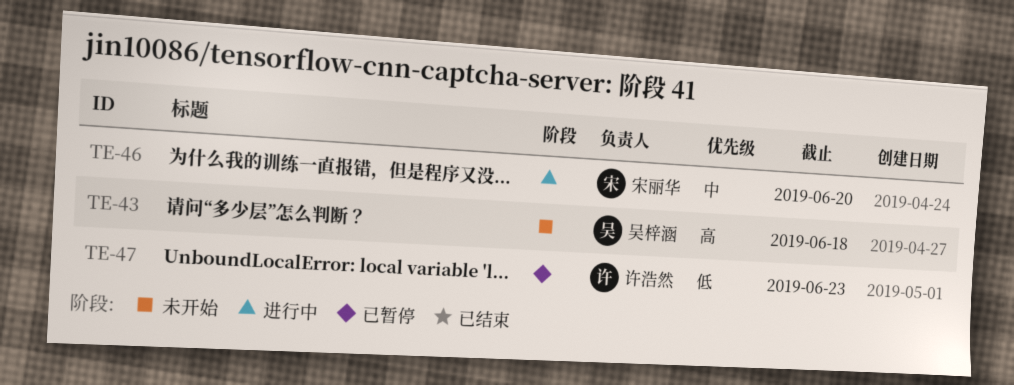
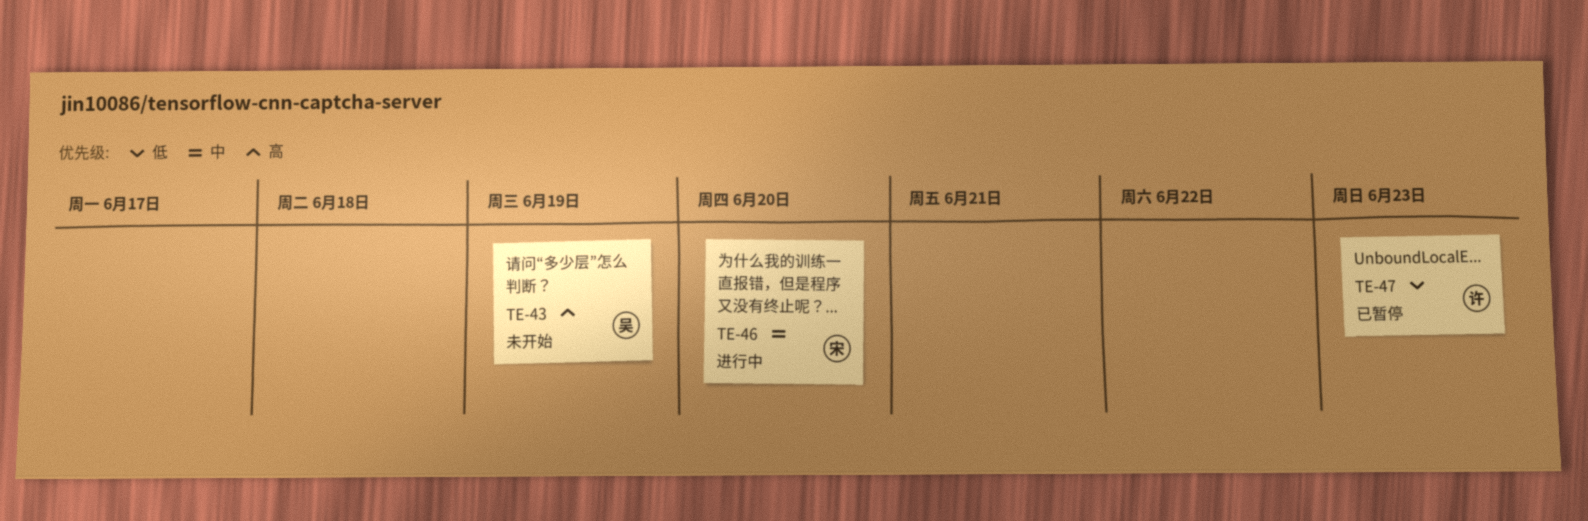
TE-43, due: Jun 18 -> Jun 19

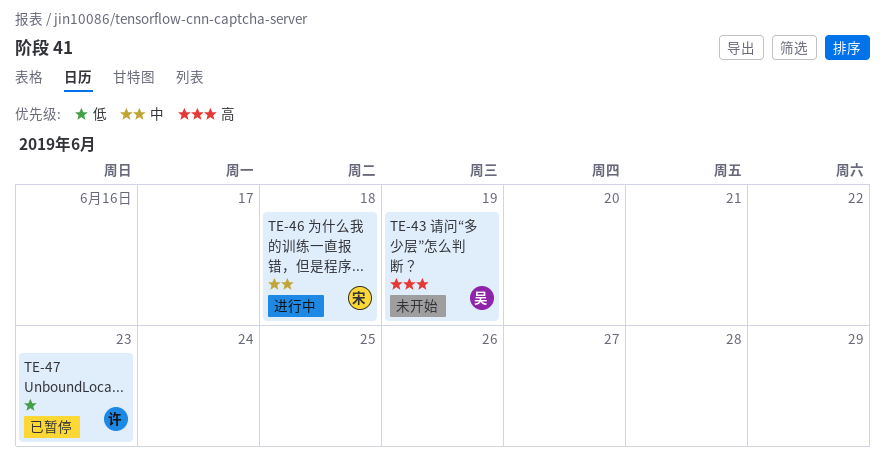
TE-46, due: Jun 20 -> Jun 18

